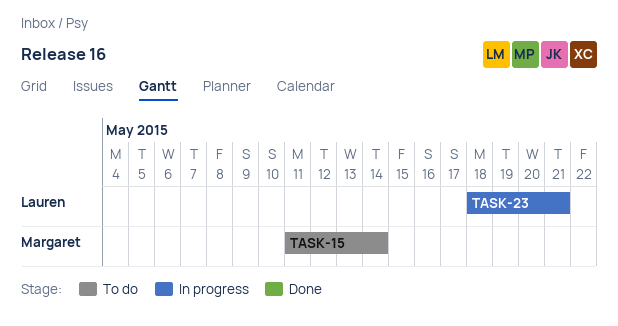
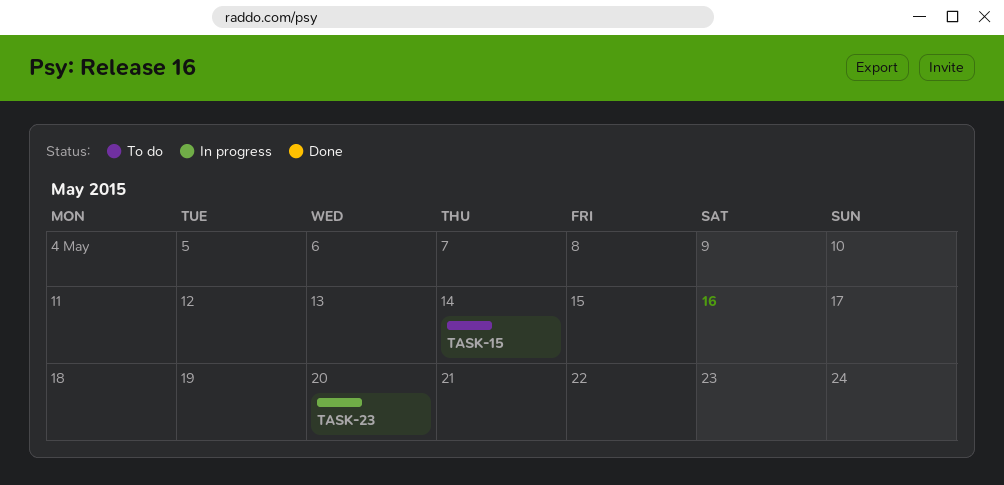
TASK-23, due: May 21 -> May 20

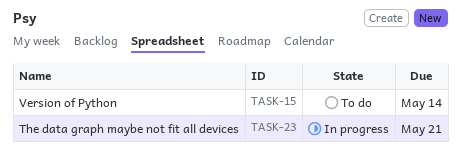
TASK-23, due: May 20 -> May 21

